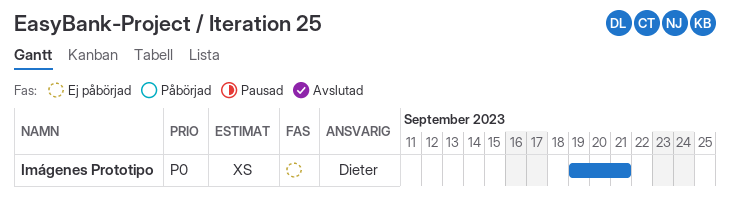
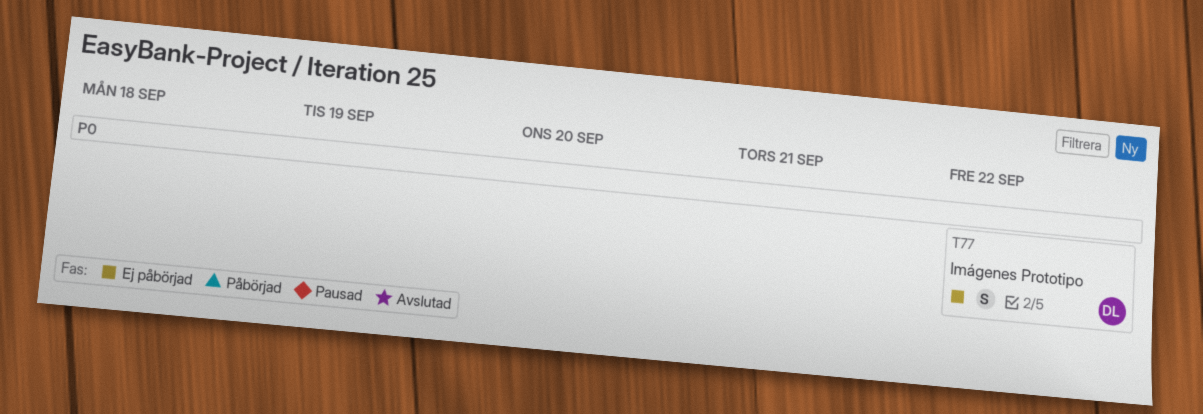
Imágenes Prototipo, estimate: XS -> S
Imágenes Prototipo, due: Sep 21 -> Sep 22

